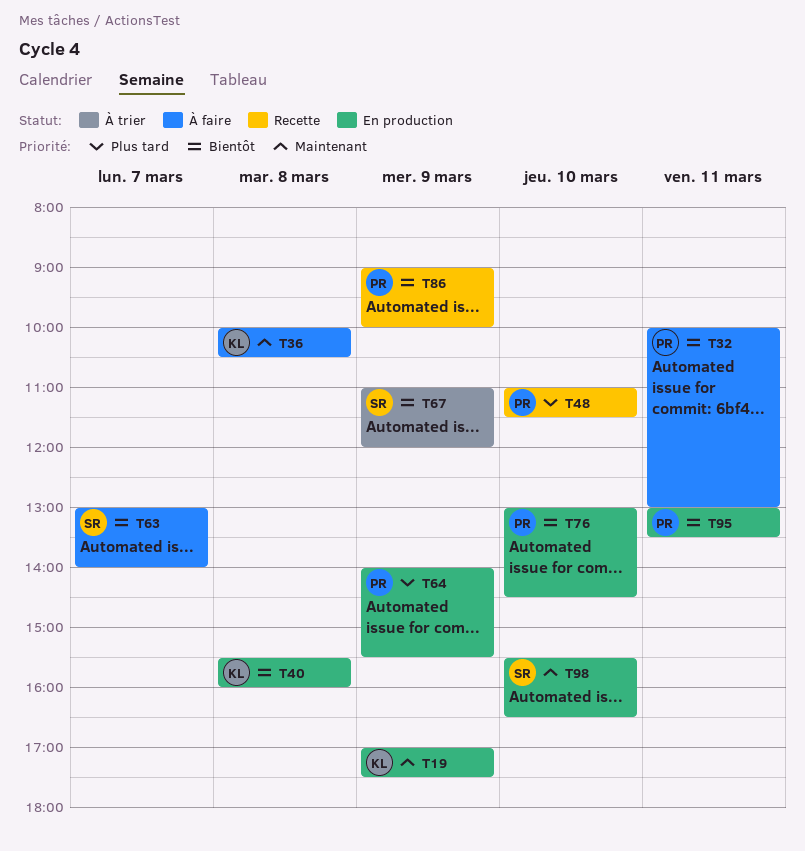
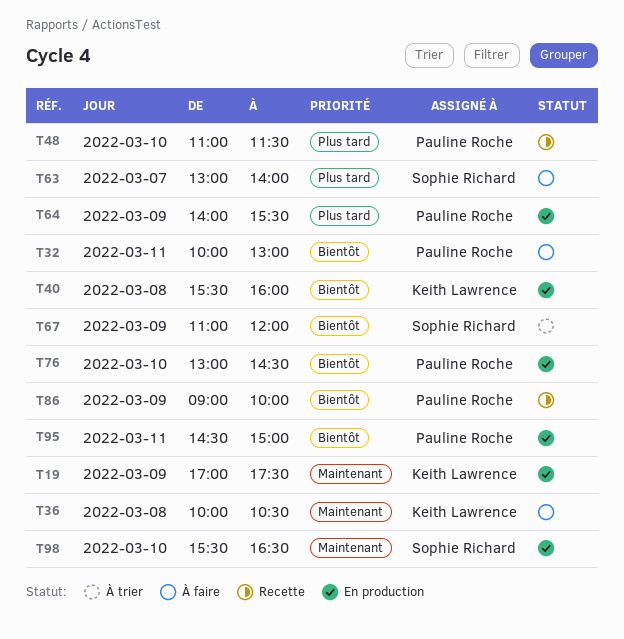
T63, priority: Bientôt -> Plus tard
T95, begins: 13:00 -> 14:30
T95, ends: 13:30 -> 15:00

